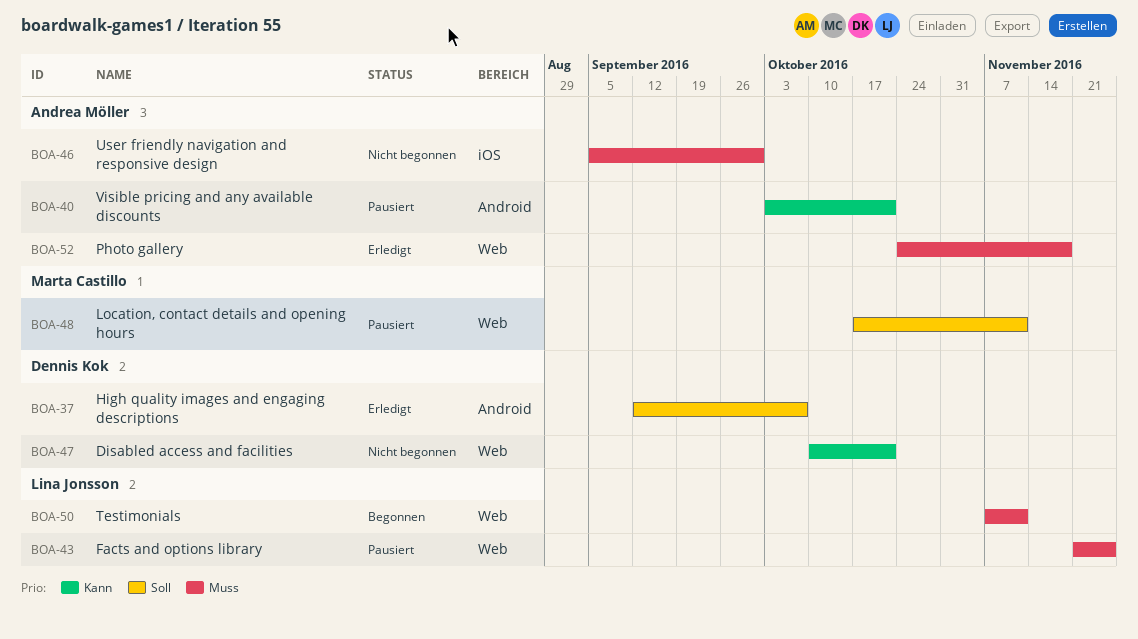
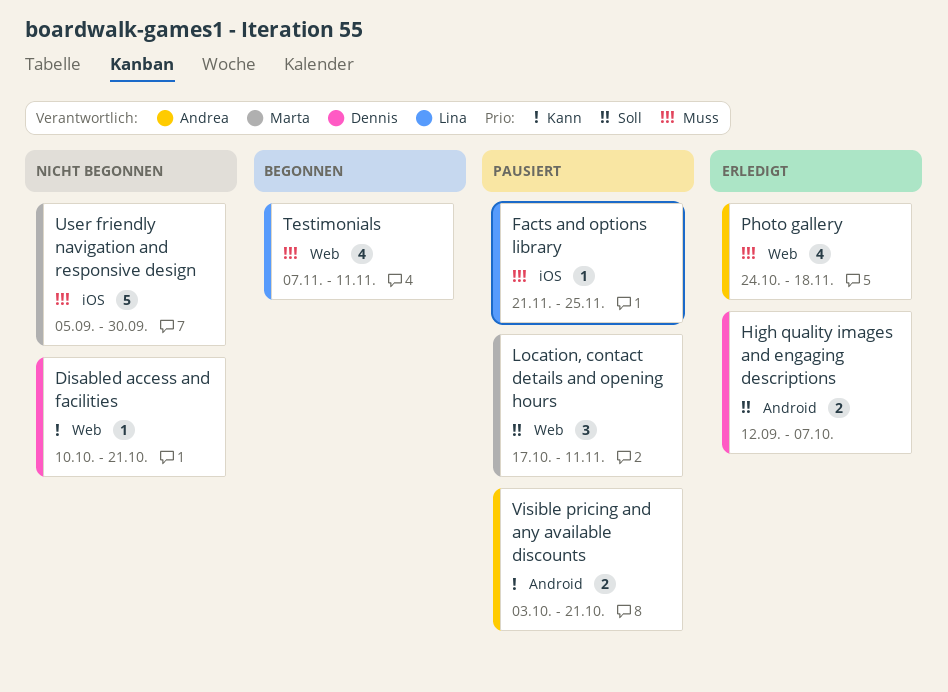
Facts and options library, label: Web -> iOS
User friendly navigation and responsive design, owner: Andrea Möller -> Marta Castillo

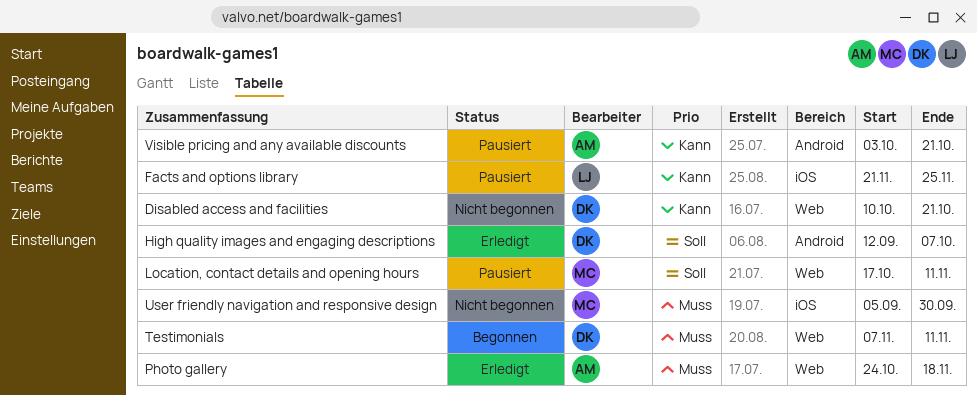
Facts and options library, priority: Muss -> Kann
Testimonials, owner: Lina -> Dennis

